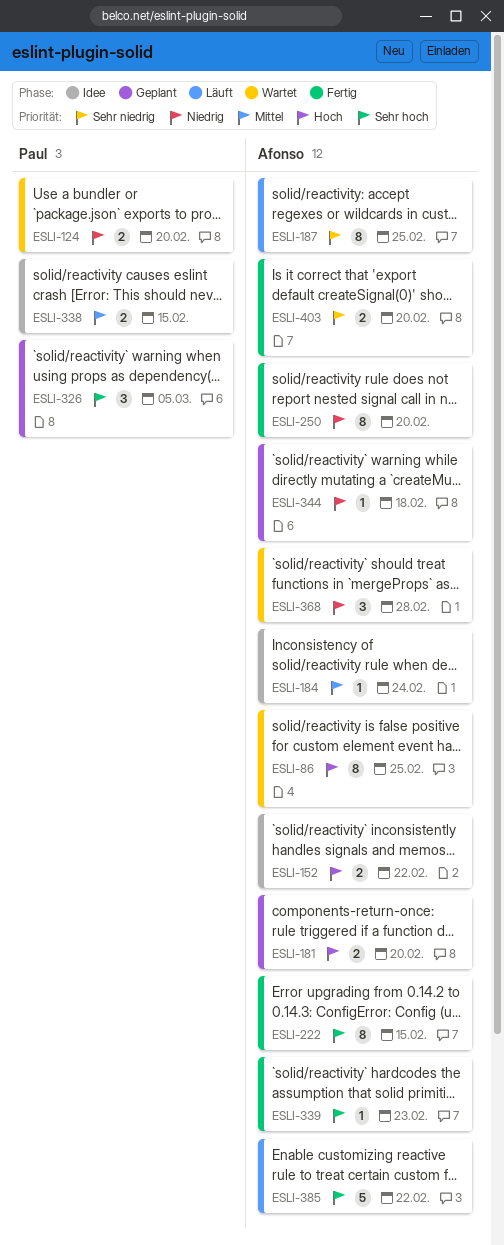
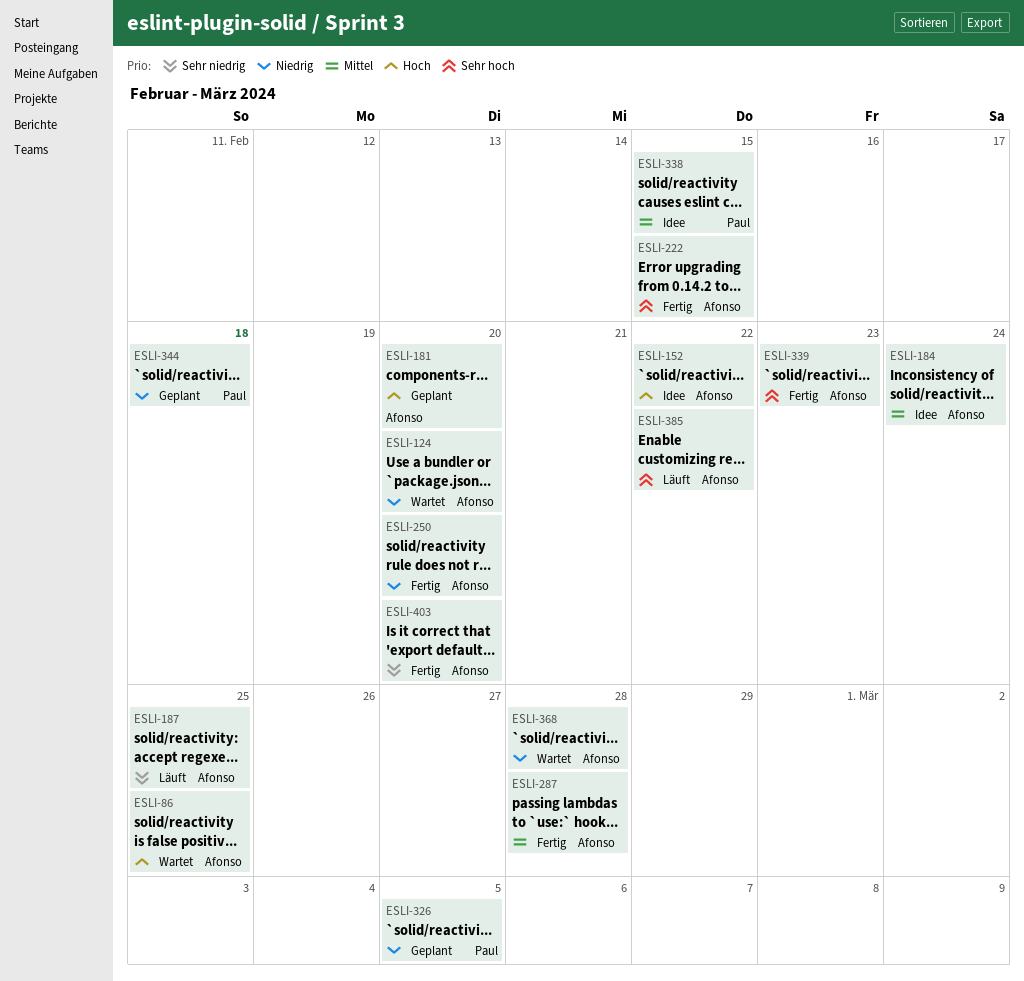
ESLI-124, owner: Paul -> Afonso
ESLI-287: none -> present
ESLI-326, priority: Sehr hoch -> Niedrig
ESLI-344, owner: Afonso -> Paul

